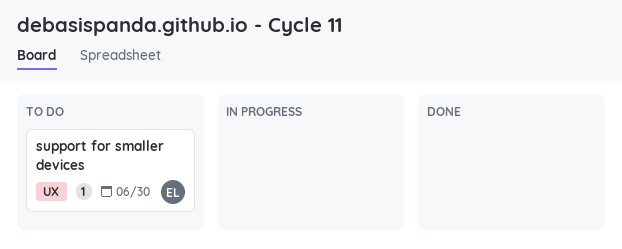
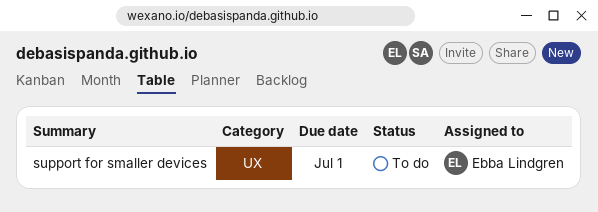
support for smaller devices, due: Jun 30 -> Jul 1

